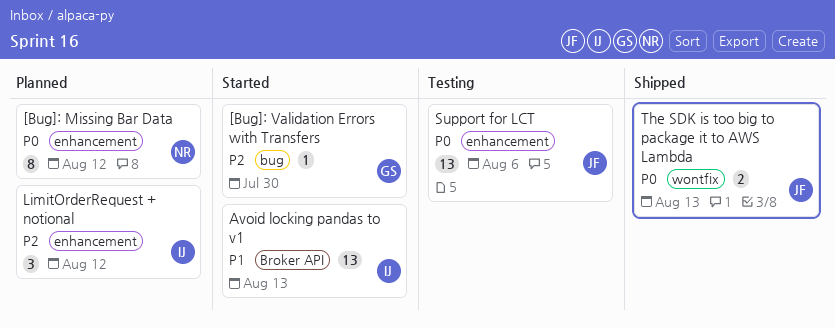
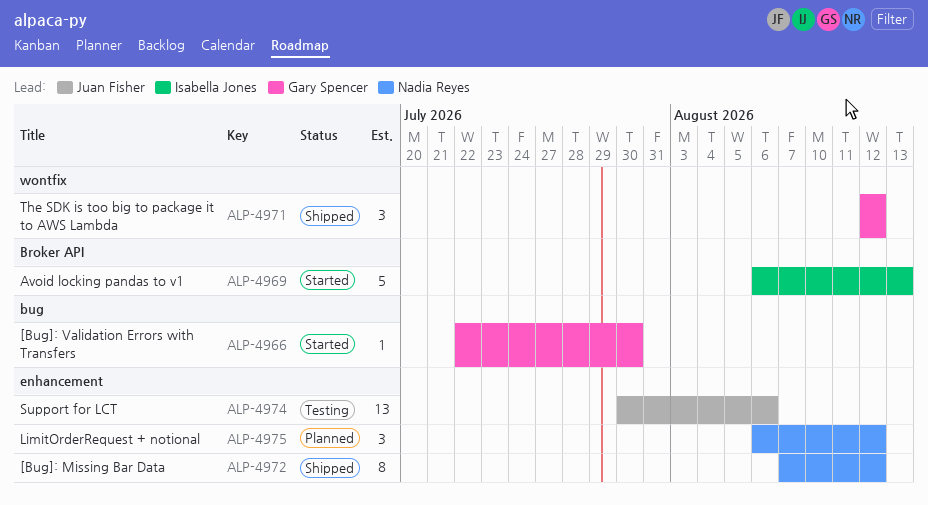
[Bug]: Missing Bar Data, status: Planned -> Shipped
Avoid locking pandas to v1, estimate: 13 -> 5
LimitOrderRequest + notional, owner: Isabella Jones -> Nadia Reyes
The SDK is too big to package it to AWS Lambda, owner: Juan Fisher -> Gary Spencer
The SDK is too big to package it to AWS Lambda, estimate: 2 -> 3
The SDK is too big to package it to AWS Lambda, due: Aug 13 -> Aug 12

